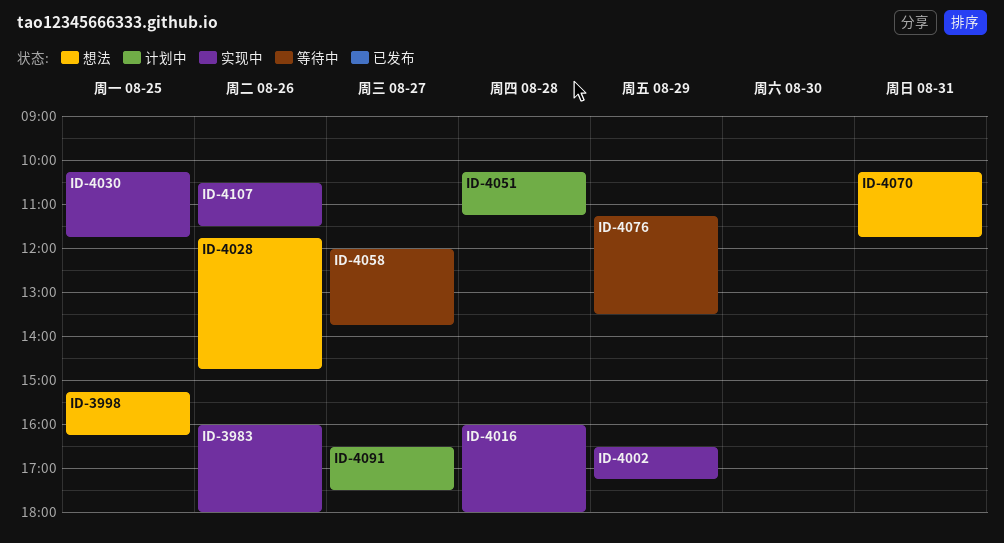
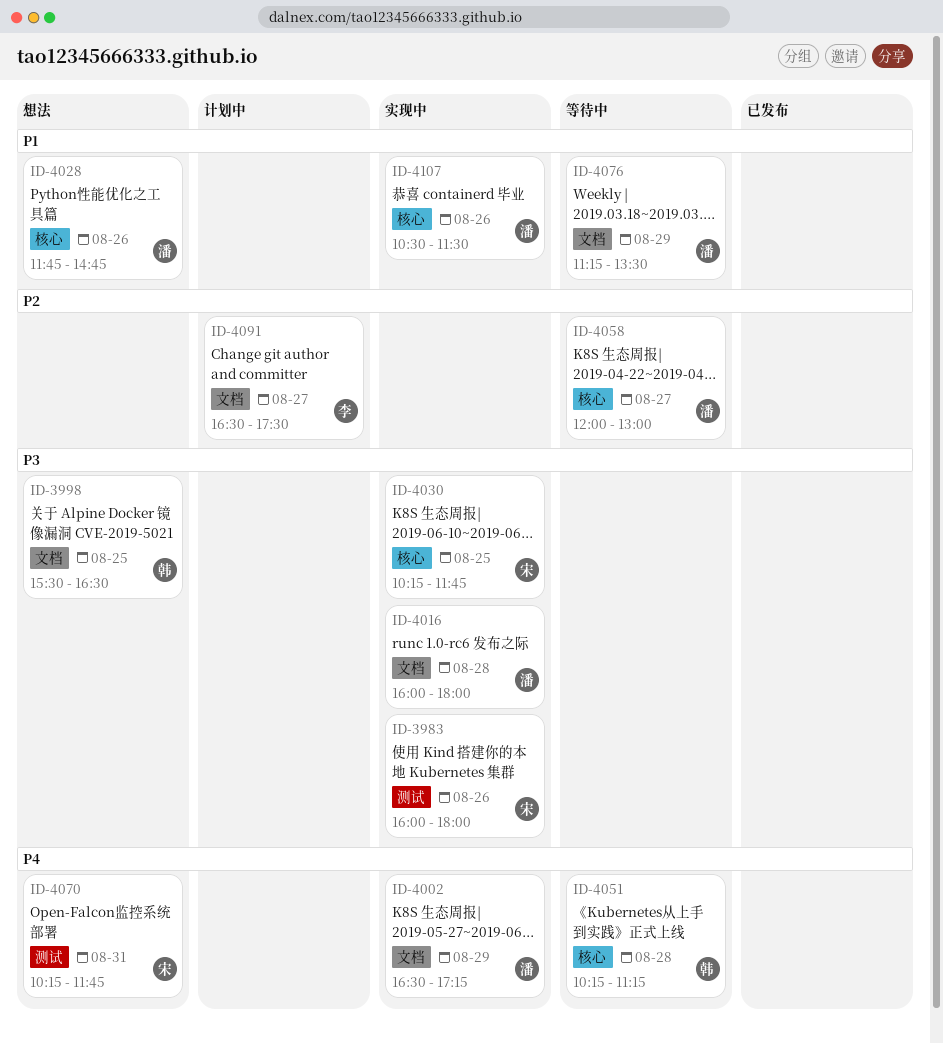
ID-3998, begins: 15:15 -> 15:30
ID-3998, ends: 16:15 -> 16:30
ID-4051, status: 计划中 -> 等待中
ID-4058, ends: 13:45 -> 13:00

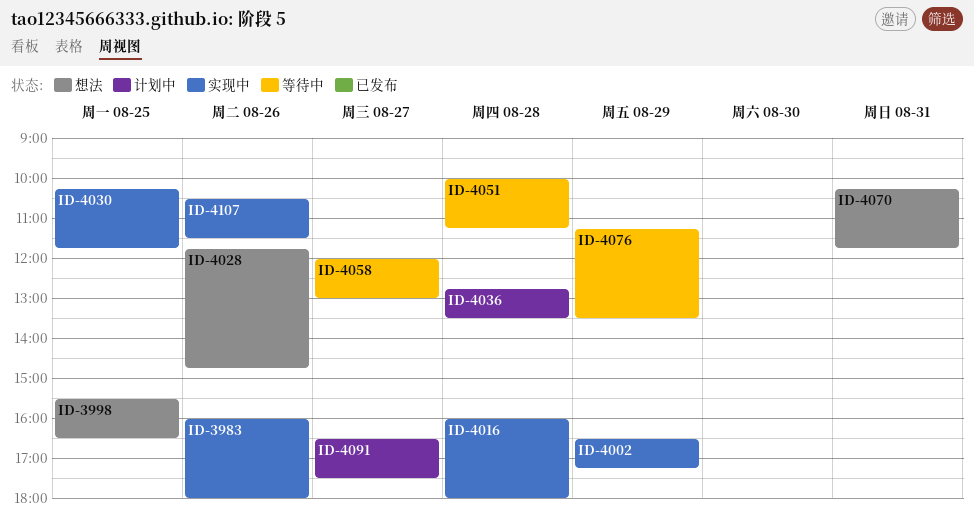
ID-4036: none -> present
ID-4051, begins: 10:15 -> 10:00

